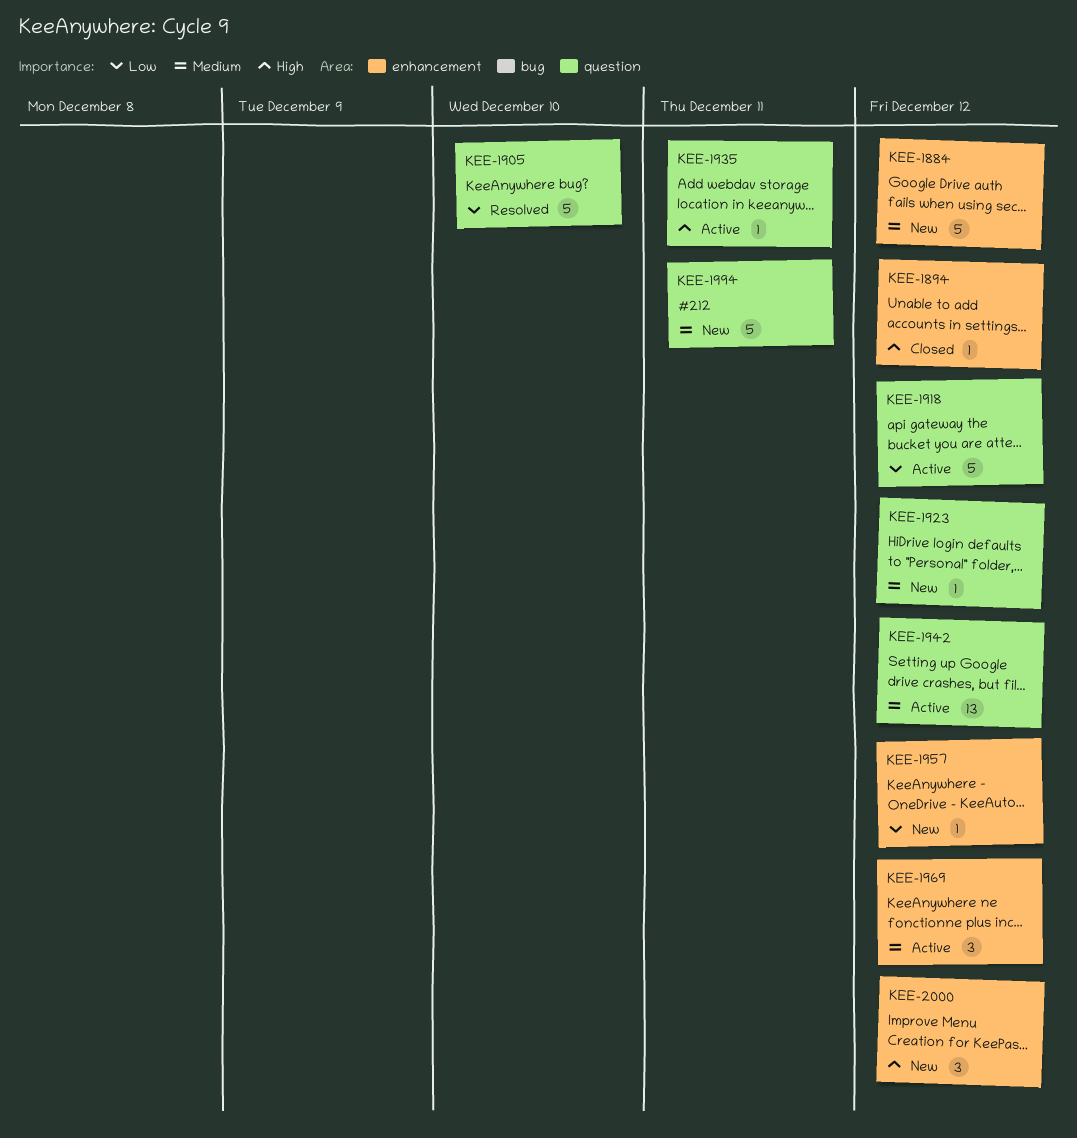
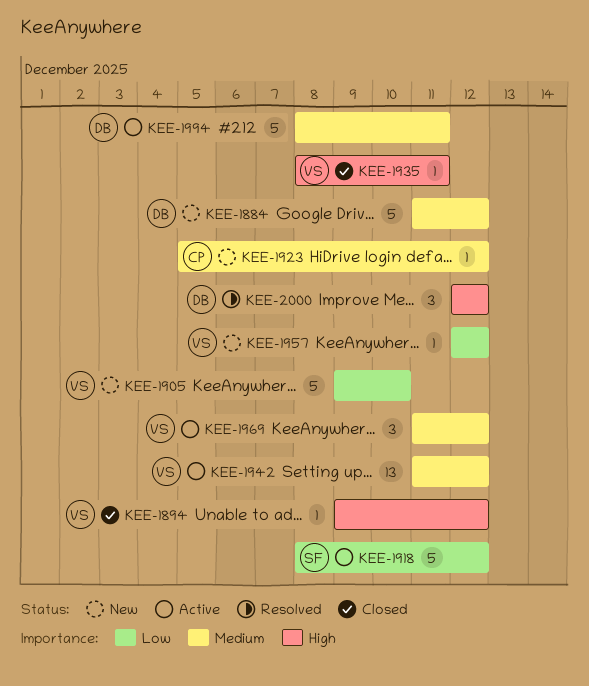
KEE-1905, status: Resolved -> New
KEE-1935, status: Active -> Closed
KEE-1994, status: New -> Active
KEE-2000, status: New -> Resolved

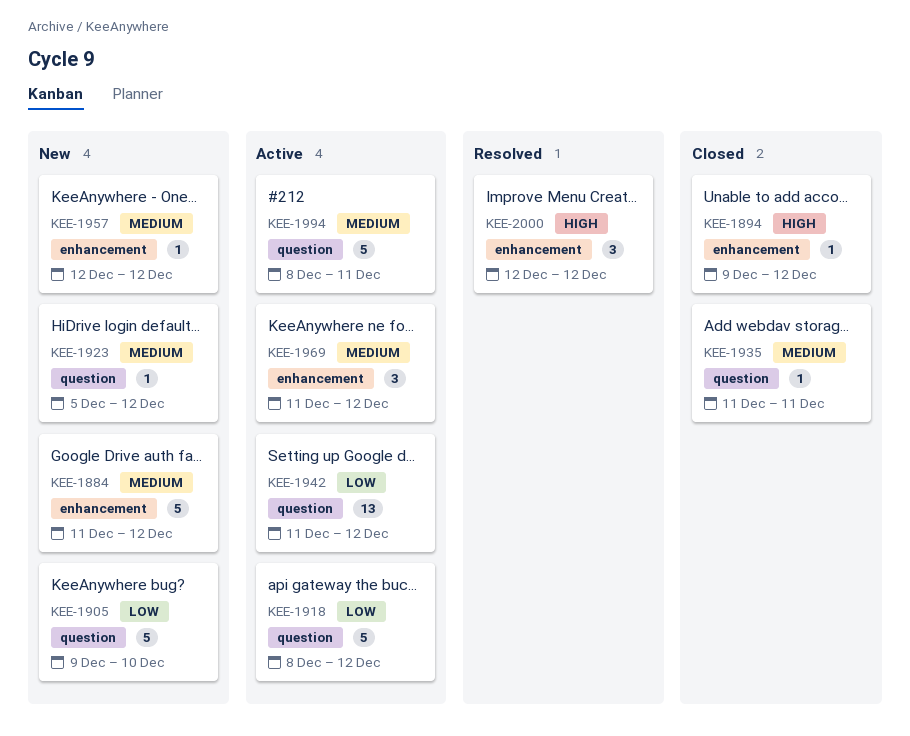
KEE-1935, priority: High -> Medium
KEE-1935, start: Dec 8 -> Dec 11
KEE-1942, priority: Medium -> Low
KEE-1957, priority: Low -> Medium

